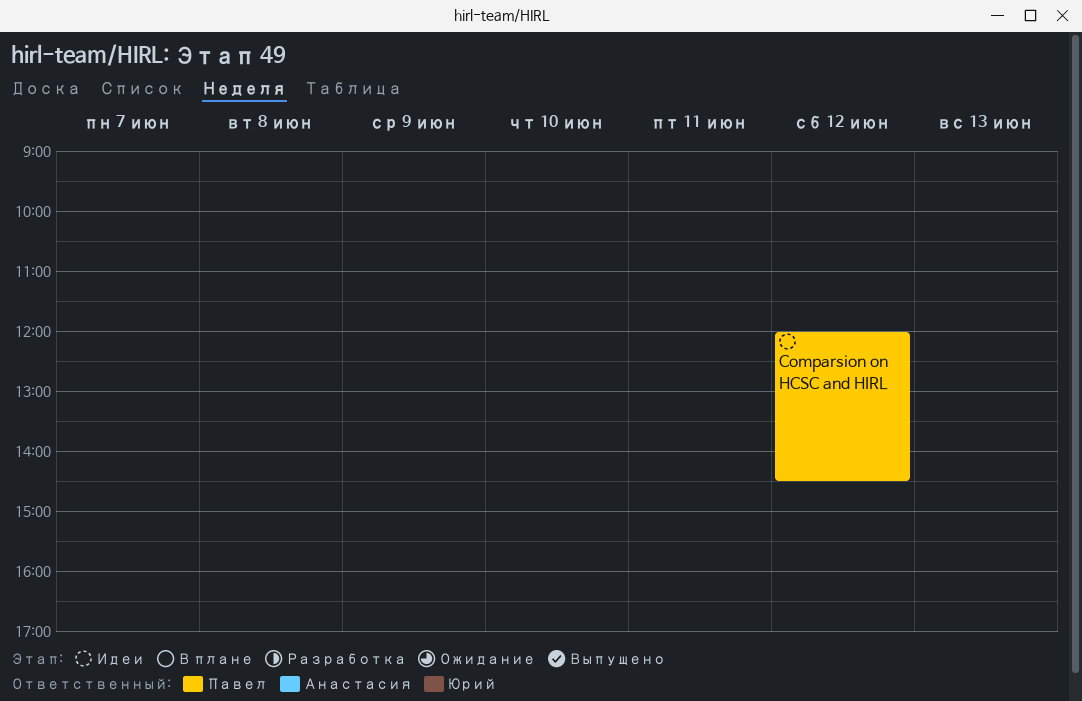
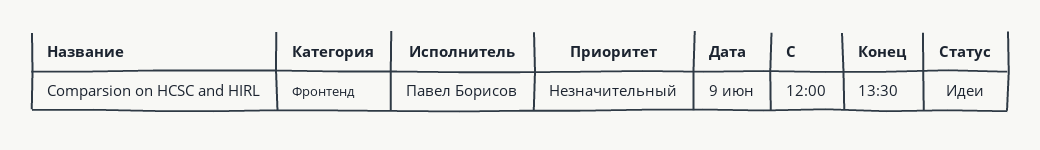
Comparsion on HCSC and HIRL, day: Jun 12 -> Jun 9
Comparsion on HCSC and HIRL, ends: 14:30 -> 13:30

